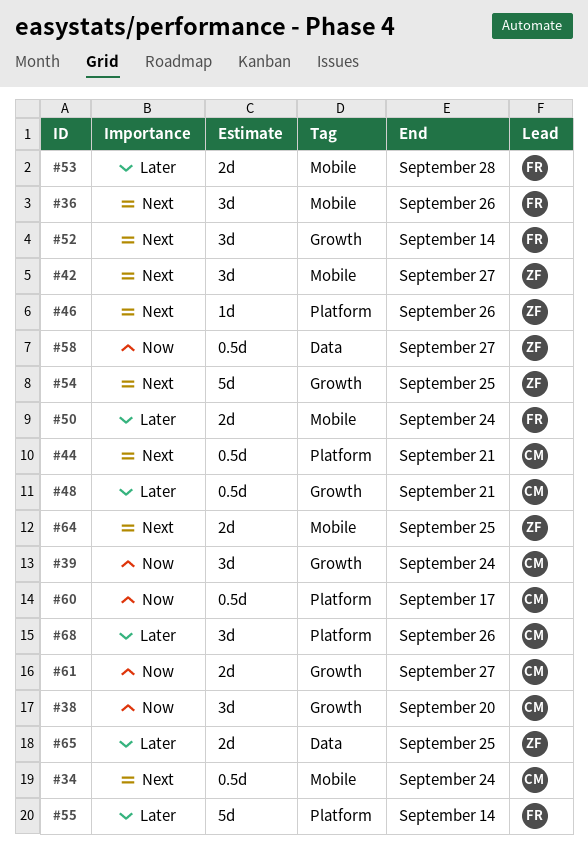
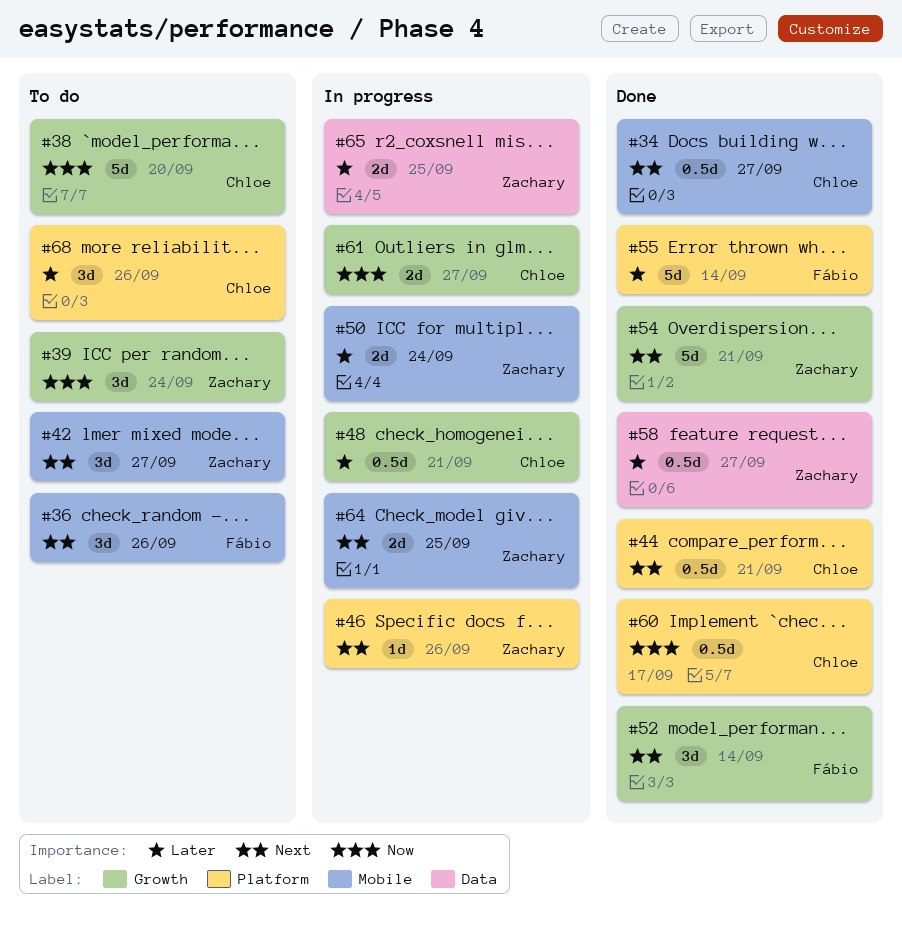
#34, due: Sep 24 -> Sep 27
#38, estimate: 3d -> 5d
#39, owner: Chloe -> Zachary
#50, owner: Fábio -> Zachary
#53: present -> none
#54, due: Sep 25 -> Sep 21
#58, priority: Now -> Later

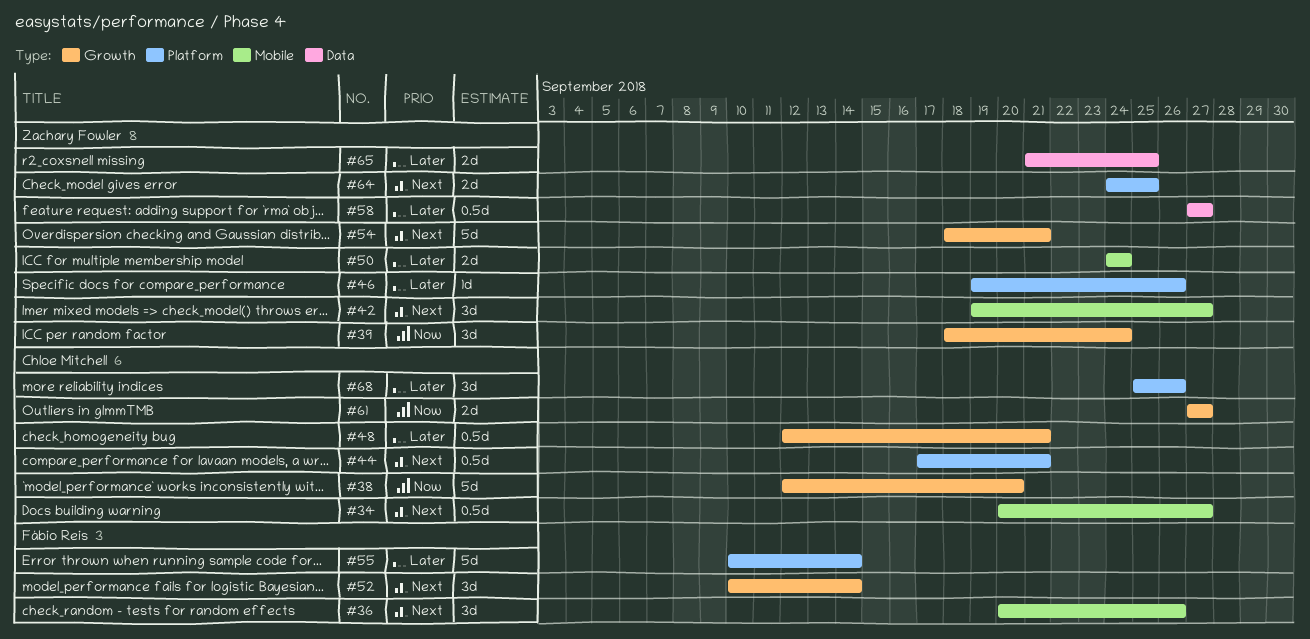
#46, priority: Next -> Later
#60: present -> none
#64, label: Mobile -> Platform

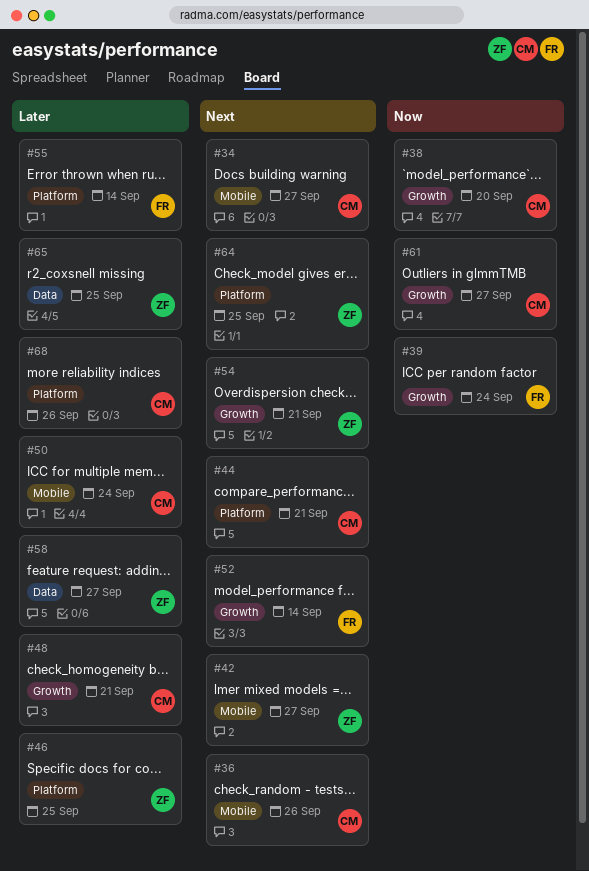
#36, owner: Fábio Reis -> Chloe Mitchell
#39, owner: Zachary Fowler -> Fábio Reis
#46, due: Sep 26 -> Sep 25
#50, owner: Zachary Fowler -> Chloe Mitchell

